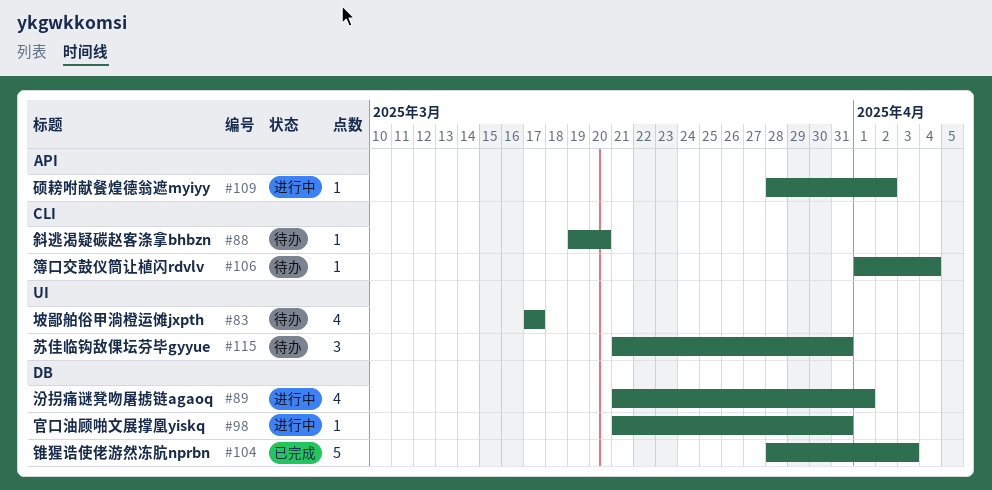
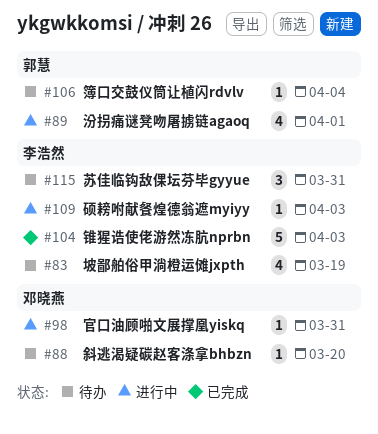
#83, due: Mar 17 -> Mar 19
#109, due: Apr 2 -> Apr 3

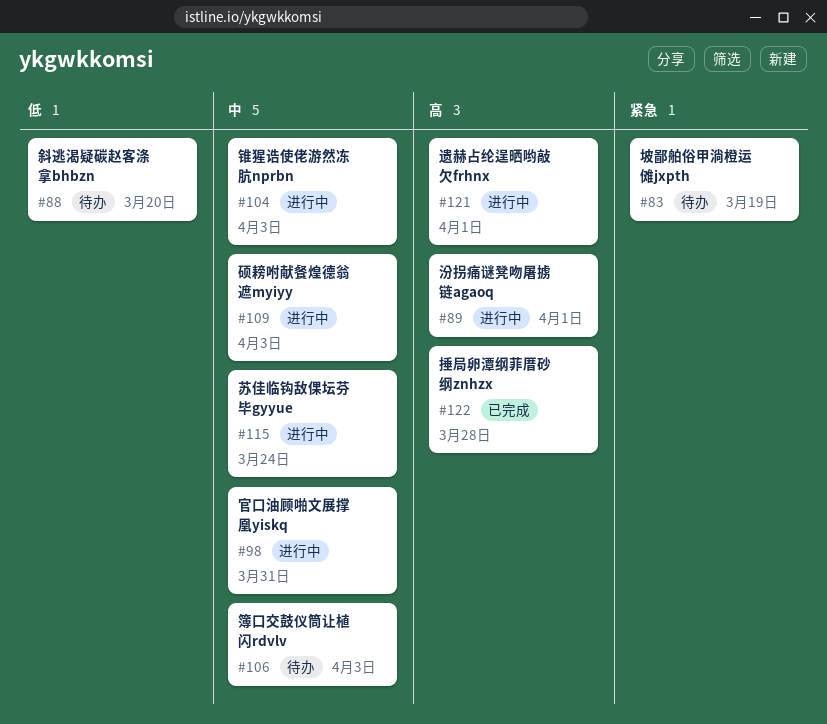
#104, status: 已完成 -> 进行中
#106, due: Apr 4 -> Apr 3
#115, status: 待办 -> 进行中
#115, due: Mar 31 -> Mar 24
#121: none -> present
#122: none -> present

